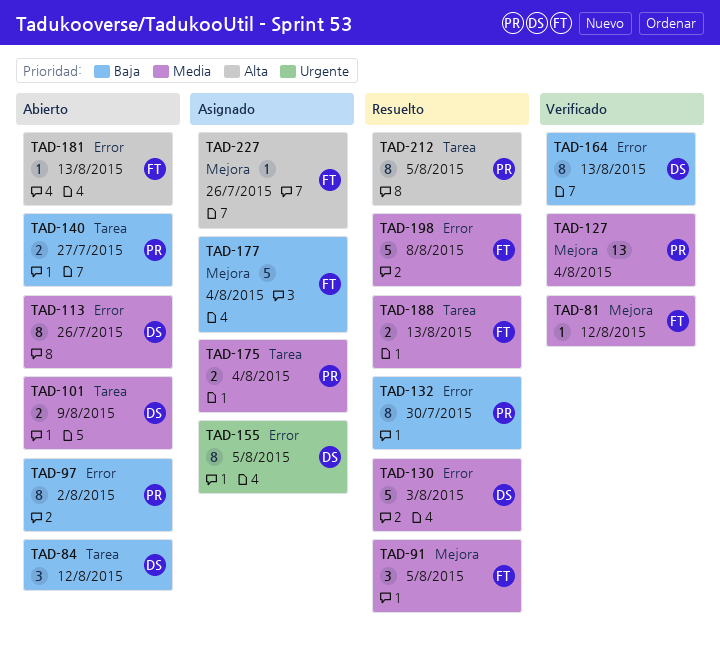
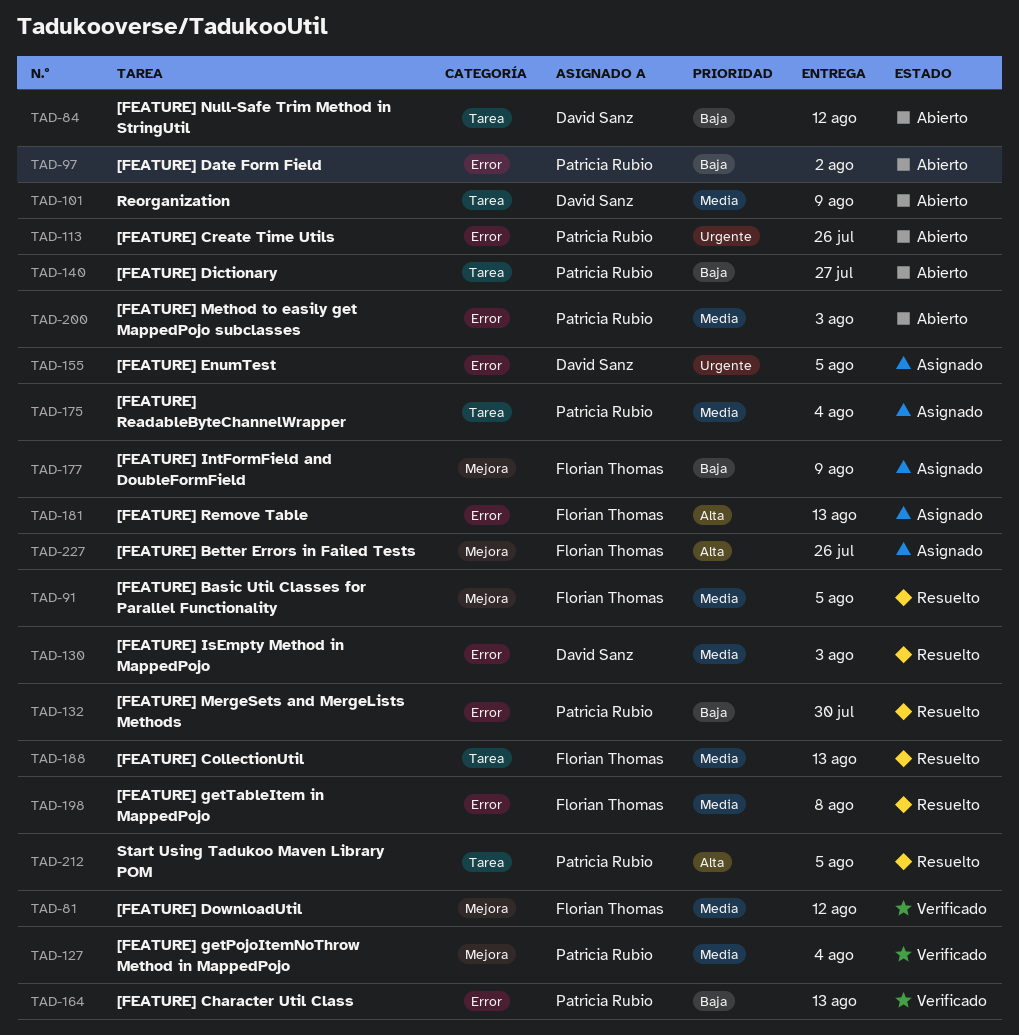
TAD-113, owner: David Sanz -> Patricia Rubio
TAD-113, priority: Media -> Urgente
TAD-164, owner: David Sanz -> Patricia Rubio
TAD-177, due: Aug 4 -> Aug 9
TAD-181, status: Abierto -> Asignado
TAD-200: none -> present

